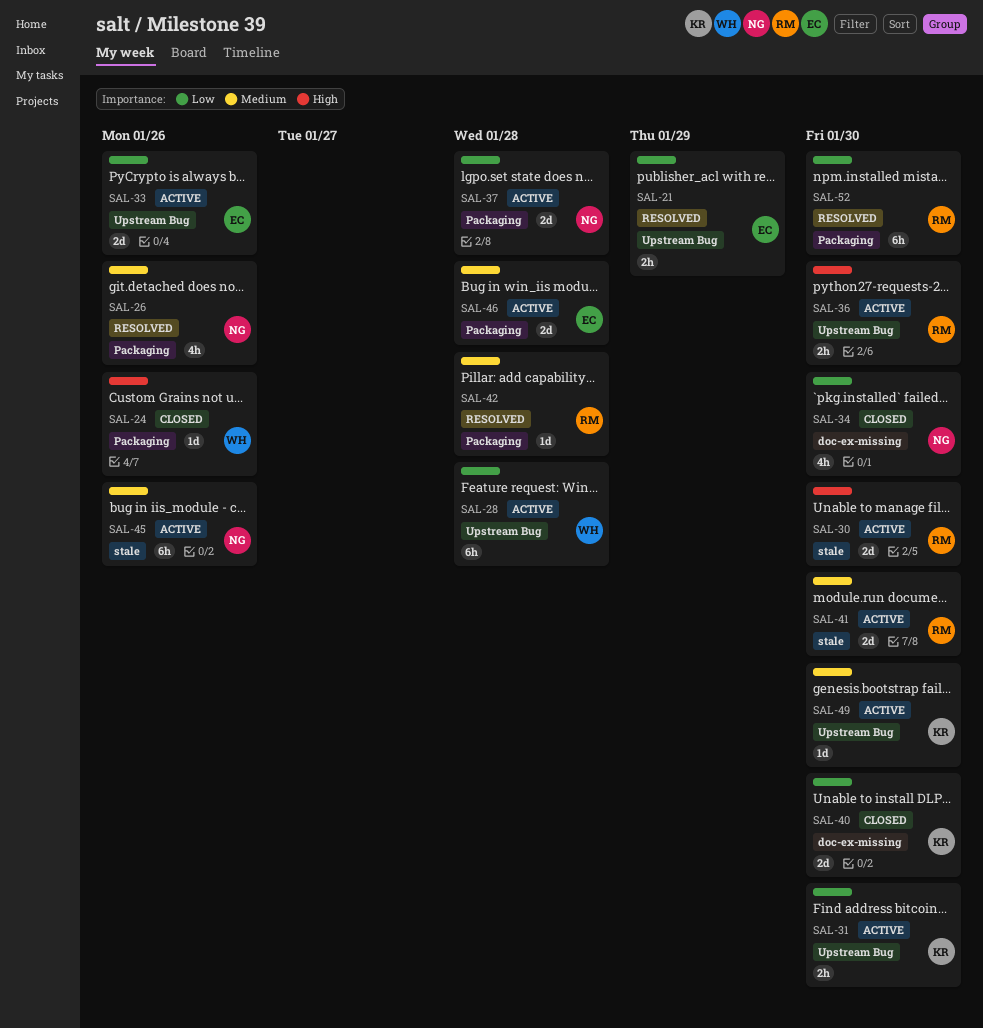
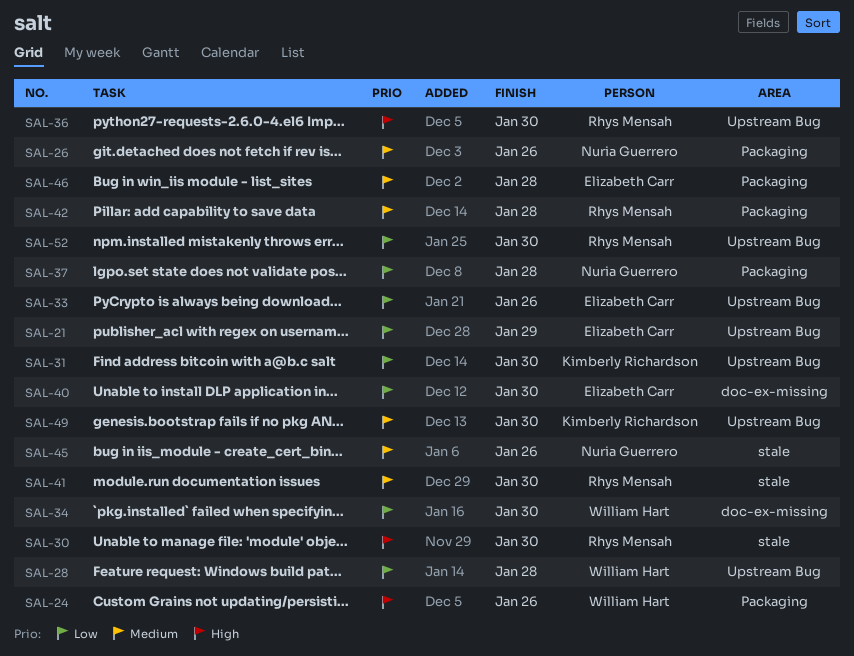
SAL-34, owner: Nuria Guerrero -> William Hart
SAL-40, owner: Kimberly Richardson -> Elizabeth Carr
SAL-52, label: Packaging -> Upstream Bug

